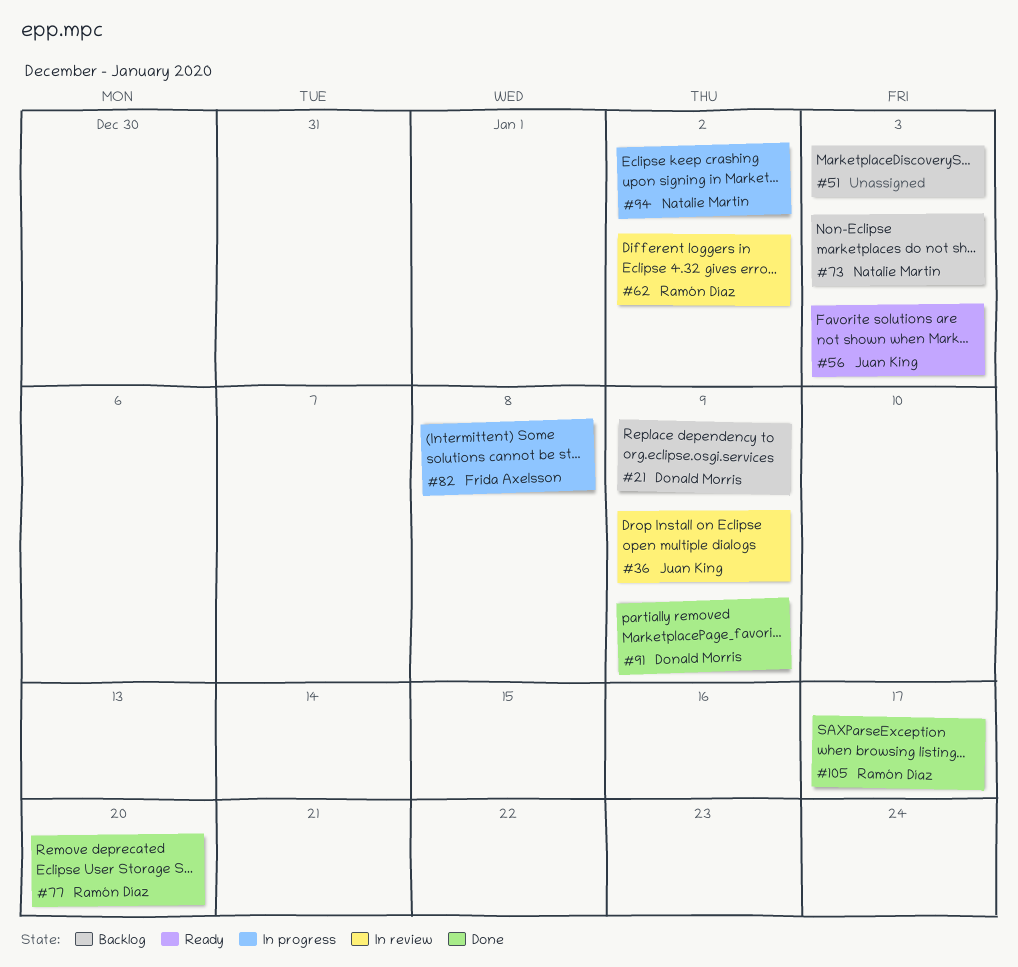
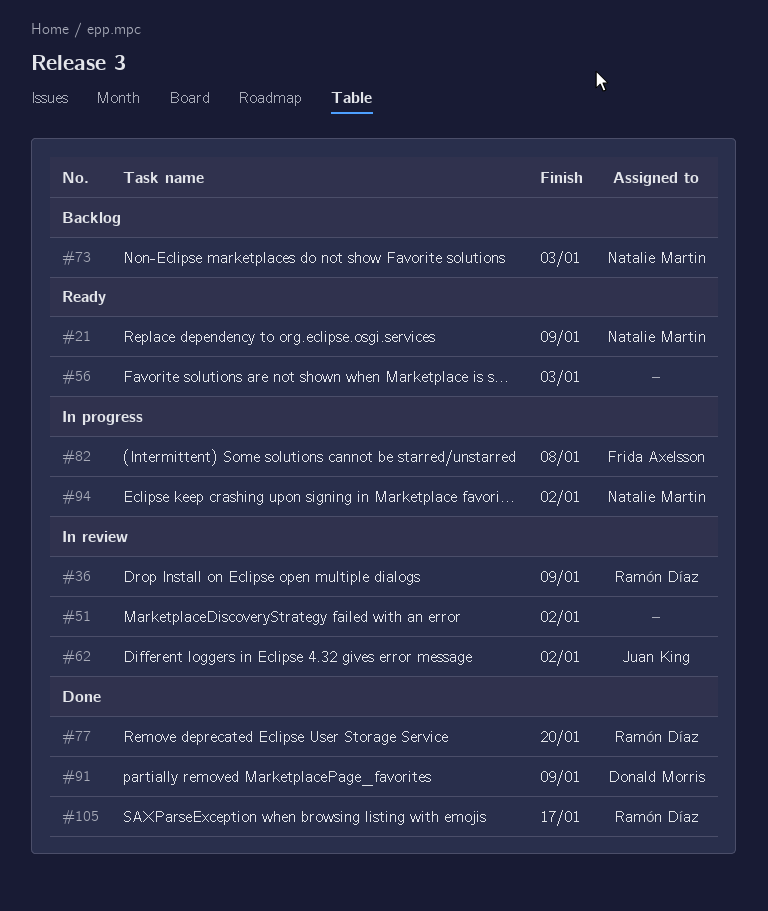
#21, status: Backlog -> Ready
#21, owner: Donald Morris -> Natalie Martin
#36, owner: Juan King -> Ramón Díaz
#51, status: Backlog -> In review
#51, due: Jan 3 -> Jan 2
#56, owner: Juan King -> none
#62, owner: Ramón Díaz -> Juan King

